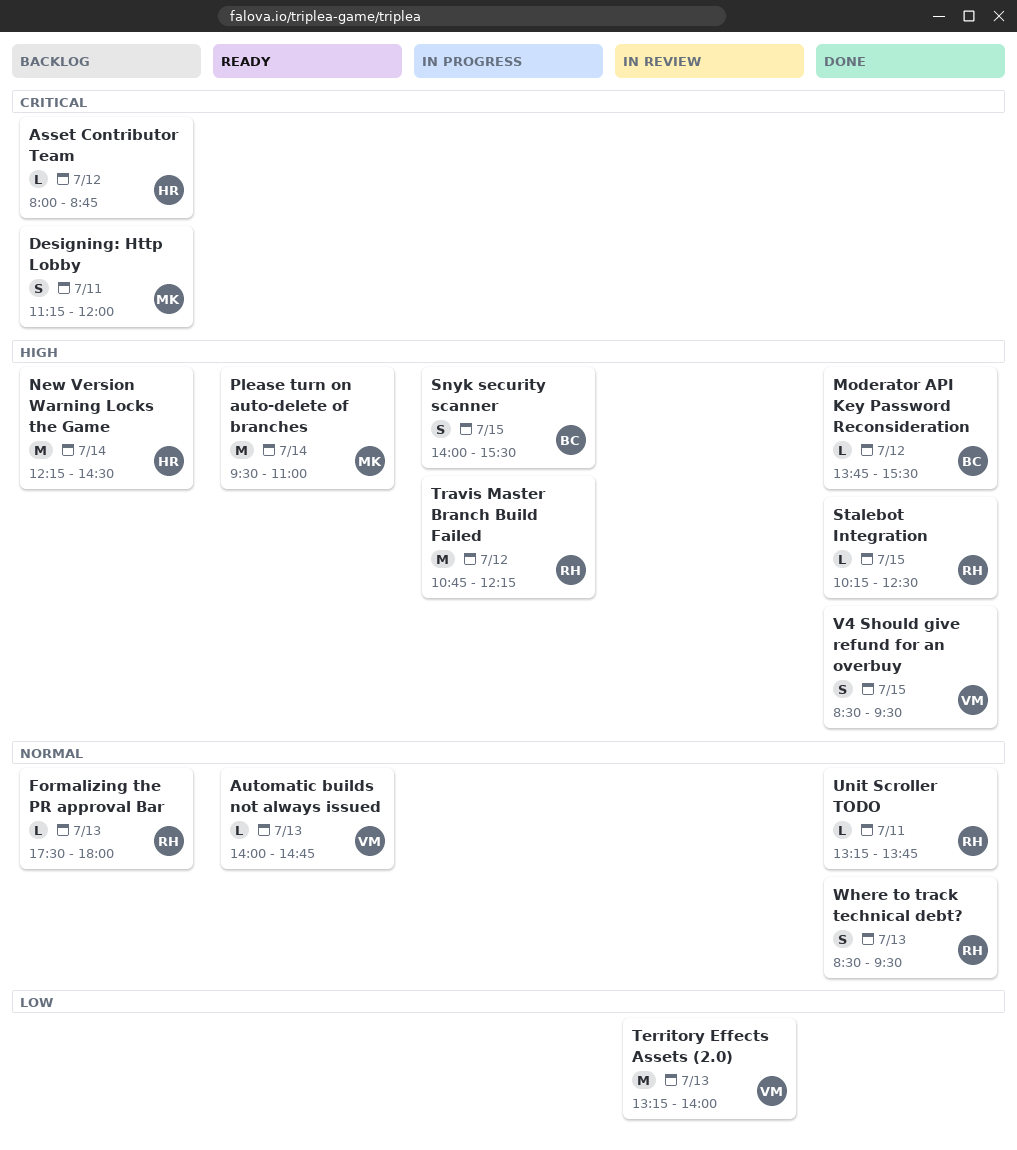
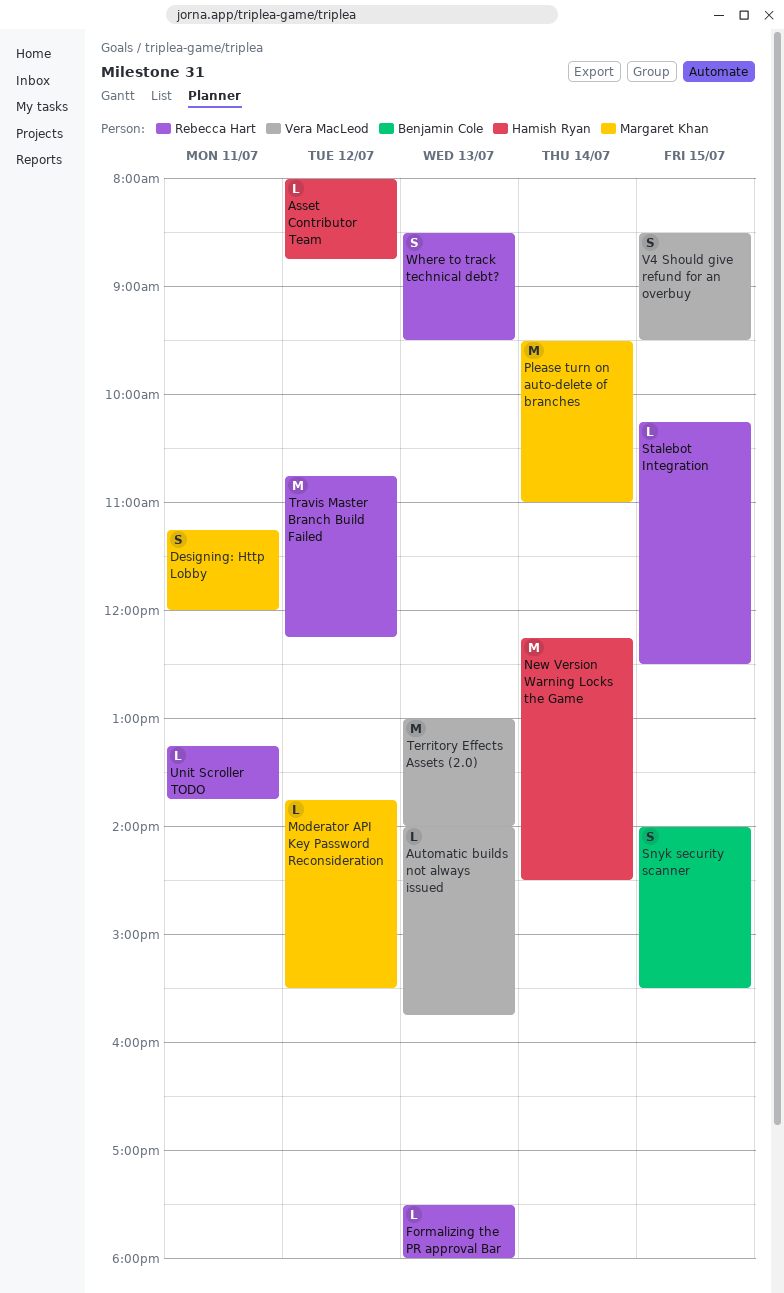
Automatic builds not always issued, ends: 14:45 -> 15:45
Moderator API Key Password Reconsideration, owner: Benjamin Cole -> Margaret Khan
Territory Effects Assets (2.0), begins: 13:15 -> 13:00

